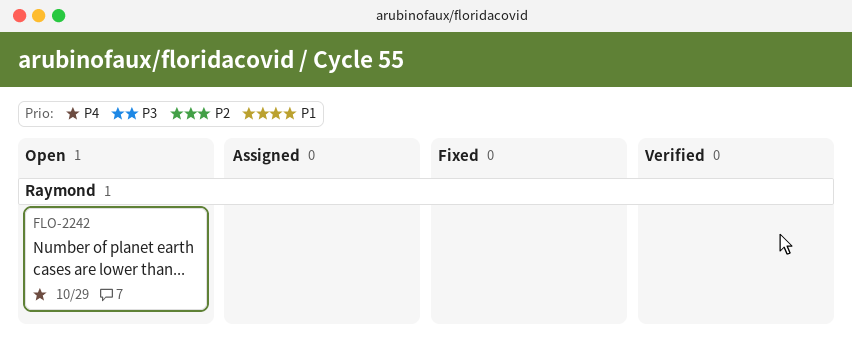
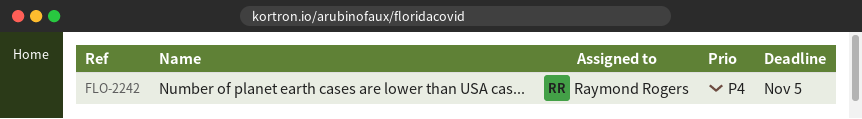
FLO-2242, due: Oct 29 -> Nov 5

